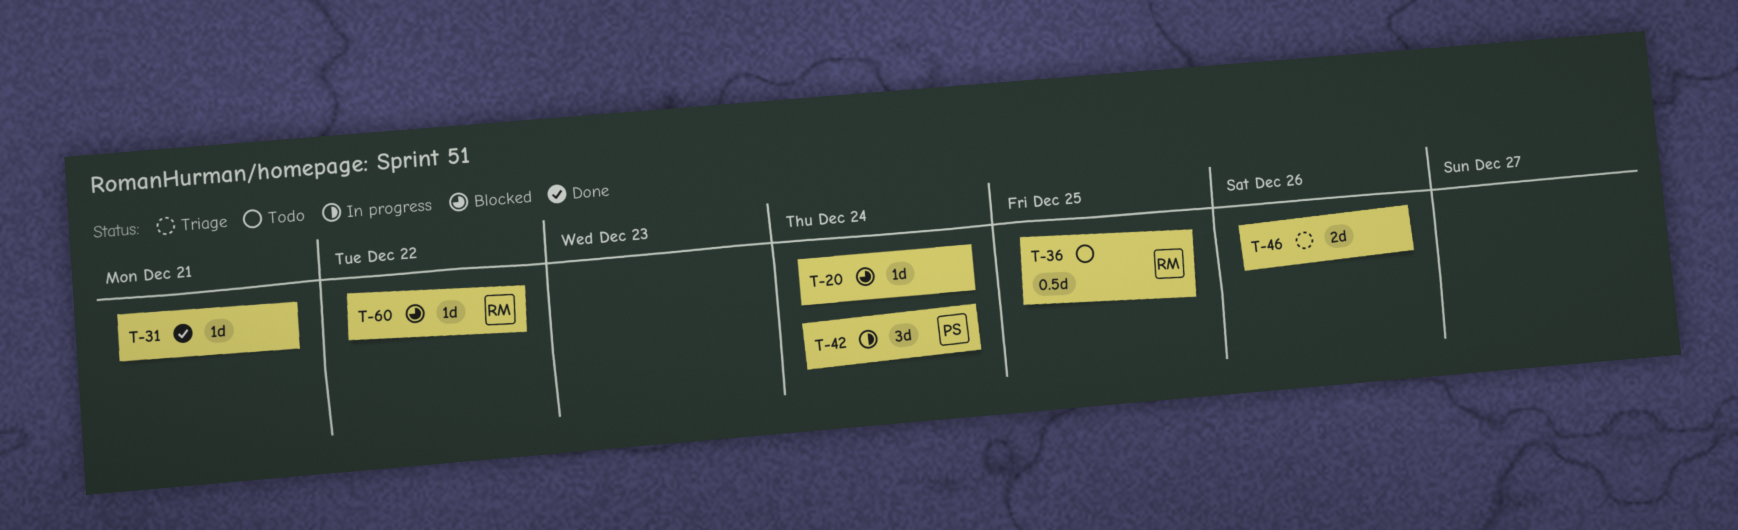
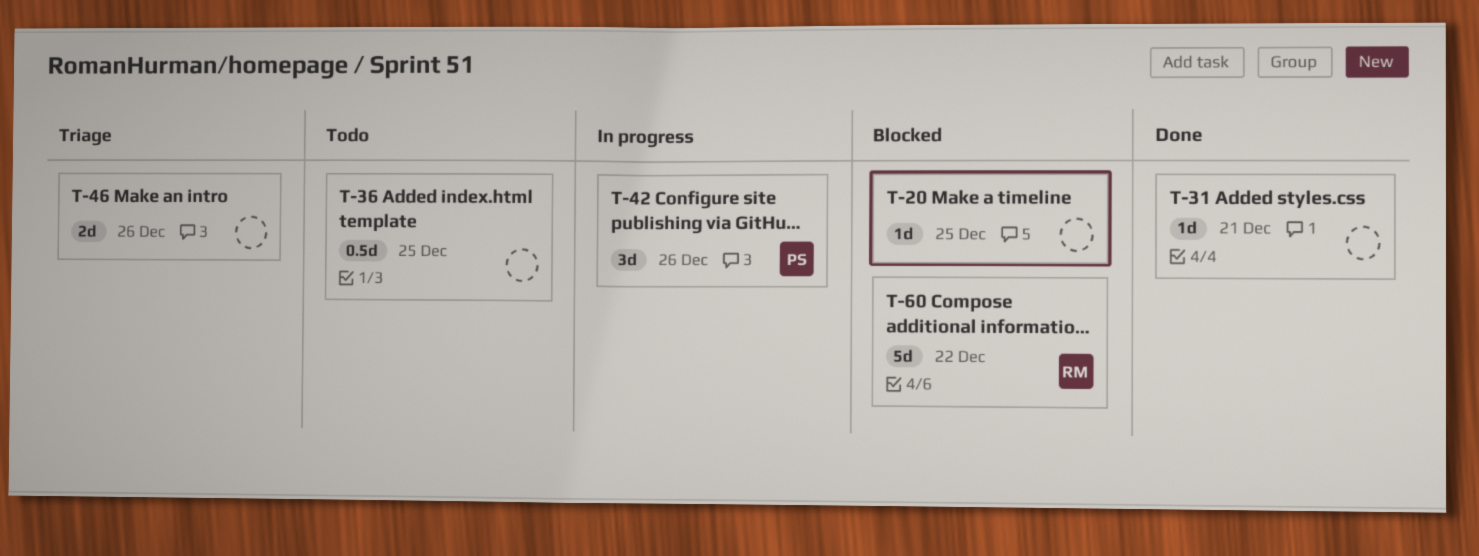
T-20, due: Dec 24 -> Dec 25
T-36, owner: RM -> none
T-42, due: Dec 24 -> Dec 26
T-60, estimate: 1d -> 5d

